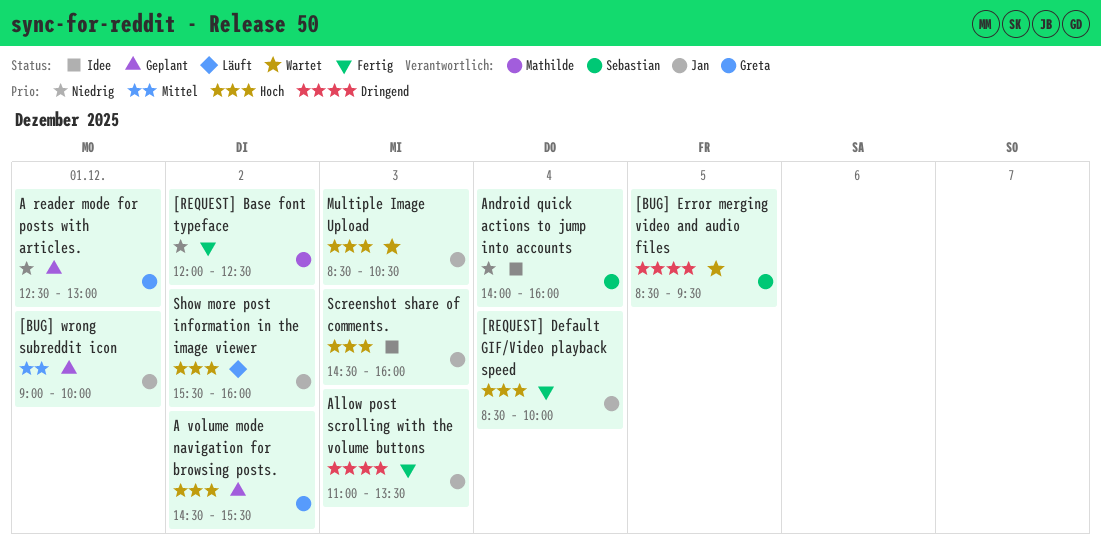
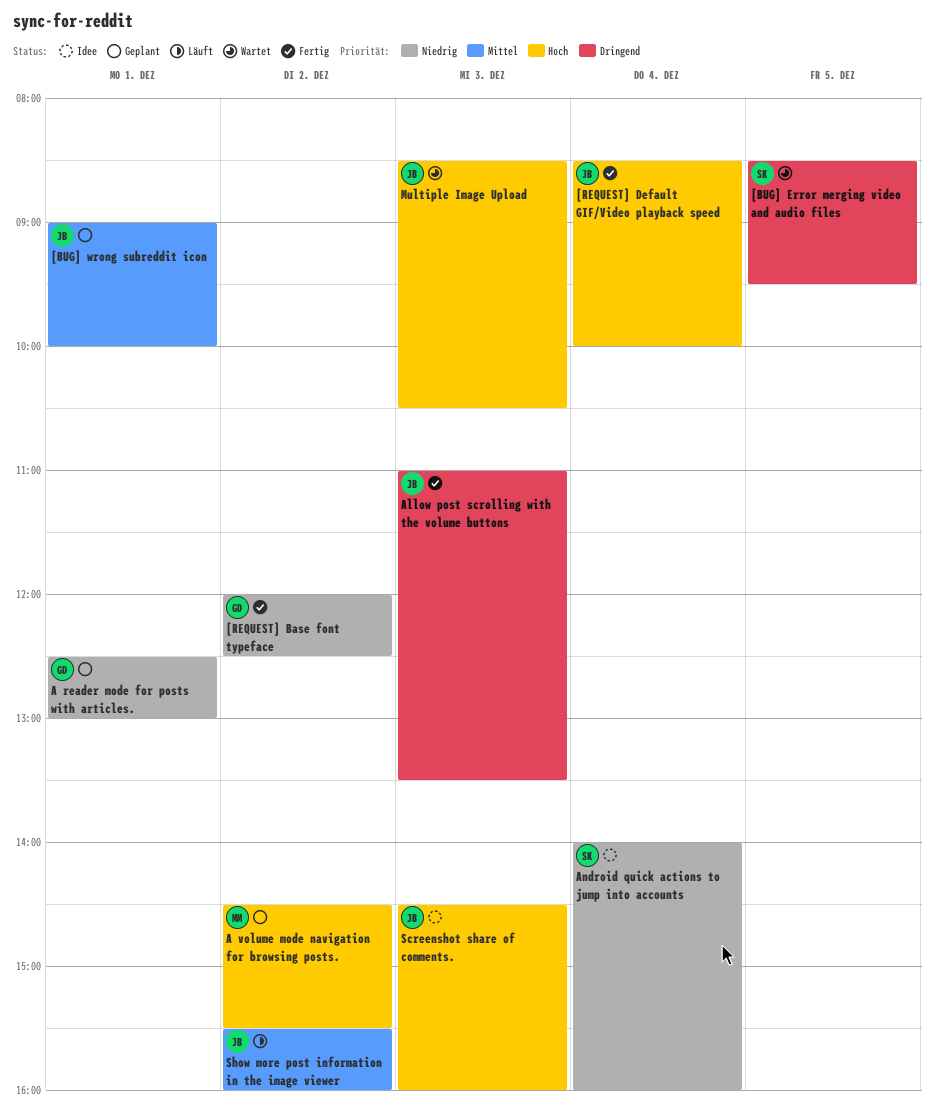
[REQUEST] Base font typeface, owner: Mathilde -> Greta
A volume mode navigation for browsing posts., owner: Greta -> Mathilde
Show more post information in the image viewer, priority: Hoch -> Mittel

